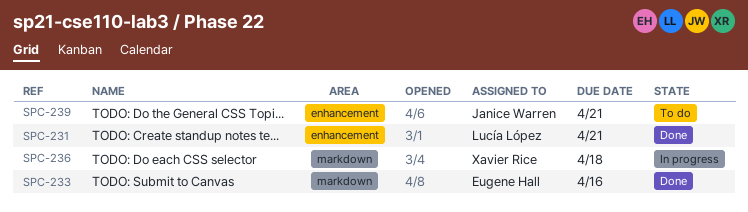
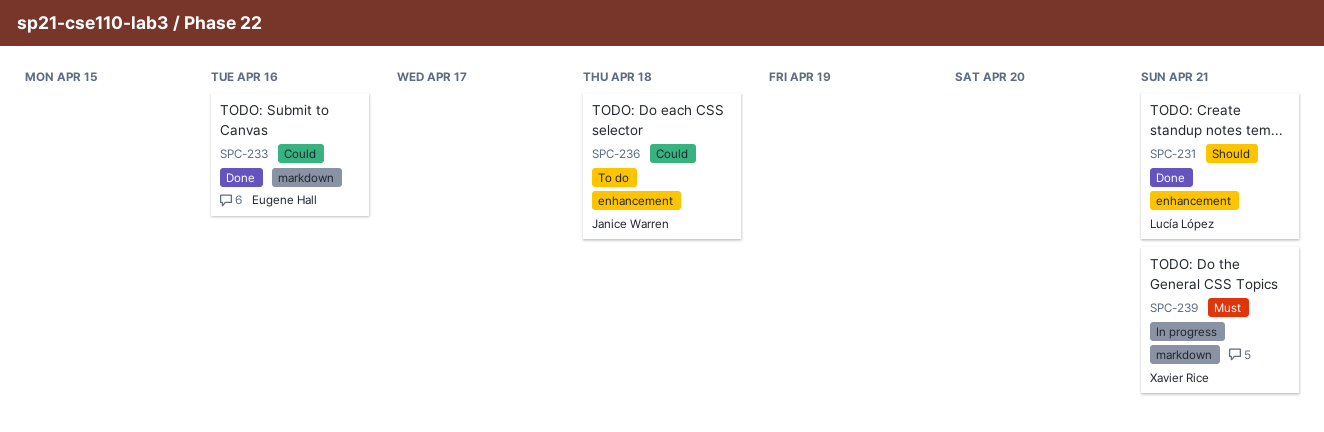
SPC-236, status: In progress -> To do
SPC-236, owner: Xavier Rice -> Janice Warren
SPC-236, label: markdown -> enhancement
SPC-239, status: To do -> In progress
SPC-239, owner: Janice Warren -> Xavier Rice
SPC-239, label: enhancement -> markdown

